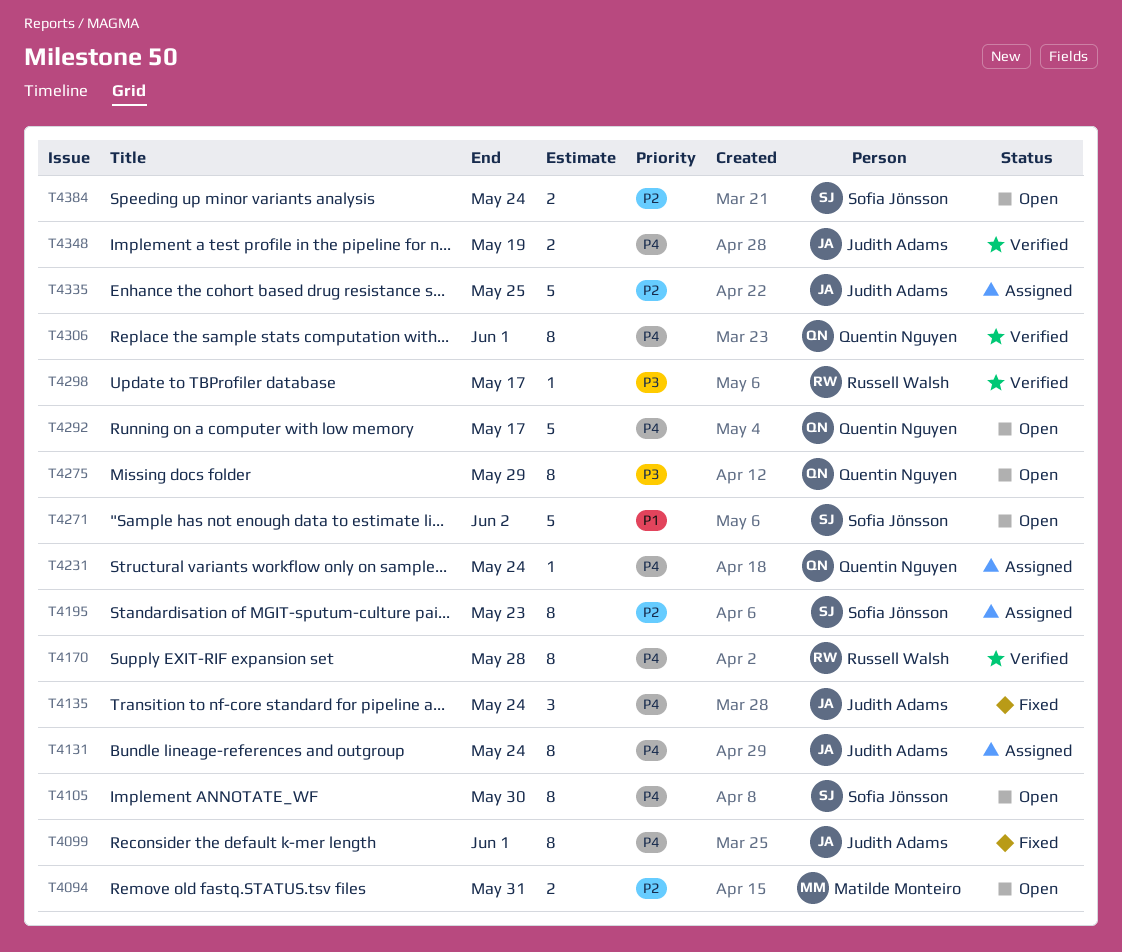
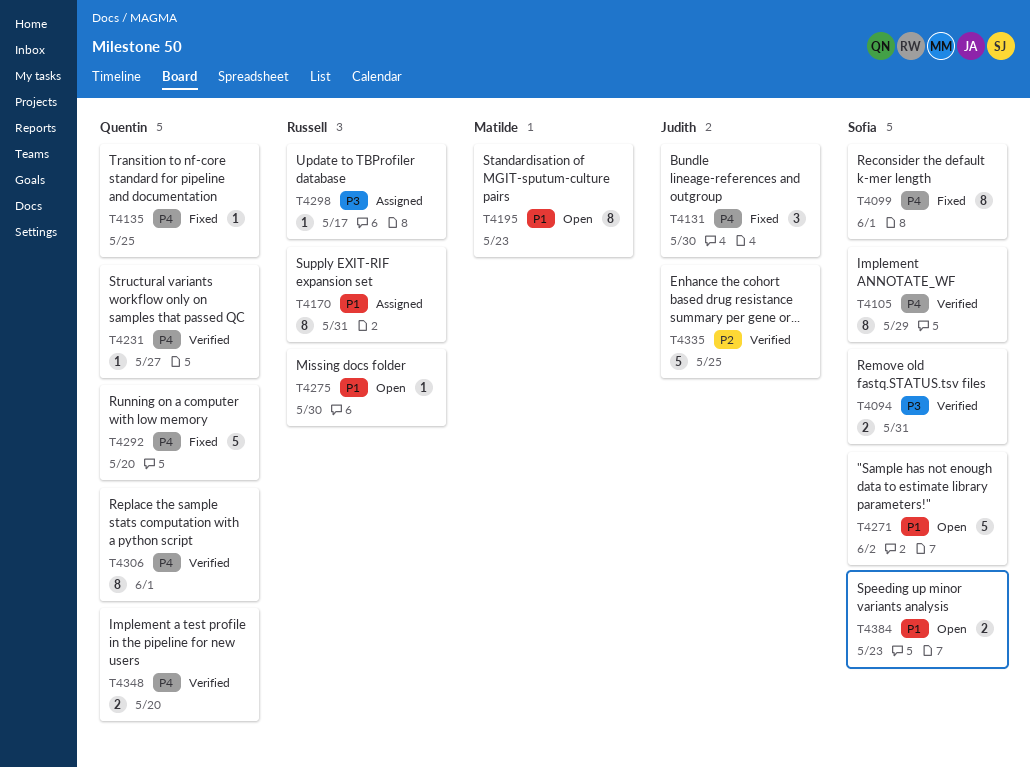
T4094, status: Open -> Verified
T4094, owner: Matilde Monteiro -> Sofia Jönsson
T4094, priority: P2 -> P3
T4099, owner: Judith Adams -> Sofia Jönsson
T4105, status: Open -> Verified
T4105, due: May 30 -> May 29
T4131, status: Assigned -> Fixed
T4131, estimate: 8 -> 3
T4131, due: May 24 -> May 30
T4135, owner: Judith Adams -> Quentin Nguyen
T4135, estimate: 3 -> 1
T4135, due: May 24 -> May 25
T4170, status: Verified -> Assigned
T4170, priority: P4 -> P1
T4170, due: May 28 -> May 31
T4195, status: Assigned -> Open
T4195, owner: Sofia Jönsson -> Matilde Monteiro
T4195, priority: P2 -> P1
T4231, status: Assigned -> Verified
T4231, due: May 24 -> May 27
T4275, owner: Quentin Nguyen -> Russell Walsh
T4275, priority: P3 -> P1
T4275, estimate: 8 -> 1
T4275, due: May 29 -> May 30
T4292, status: Open -> Fixed
T4292, due: May 17 -> May 20
T4298, status: Verified -> Assigned
T4335, status: Assigned -> Verified
T4348, owner: Judith Adams -> Quentin Nguyen
T4348, due: May 19 -> May 20
T4384, priority: P2 -> P1
T4384, due: May 24 -> May 23

